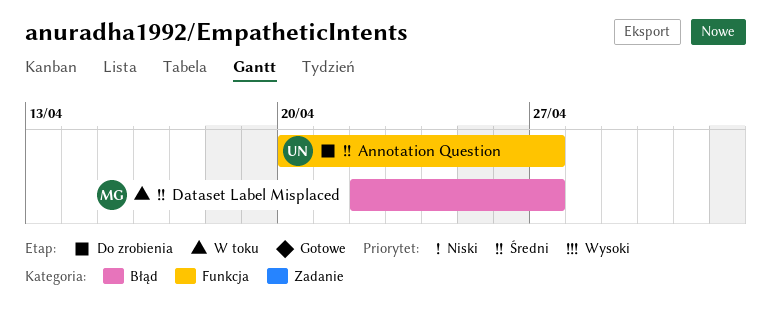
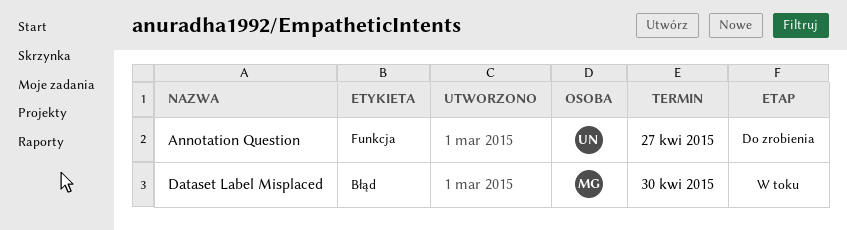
Dataset Label Misplaced, due: Apr 27 -> Apr 30

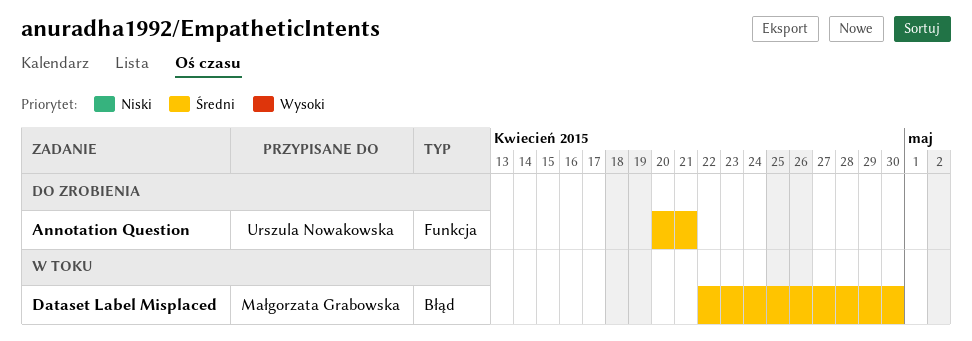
Annotation Question, due: Apr 27 -> Apr 21

